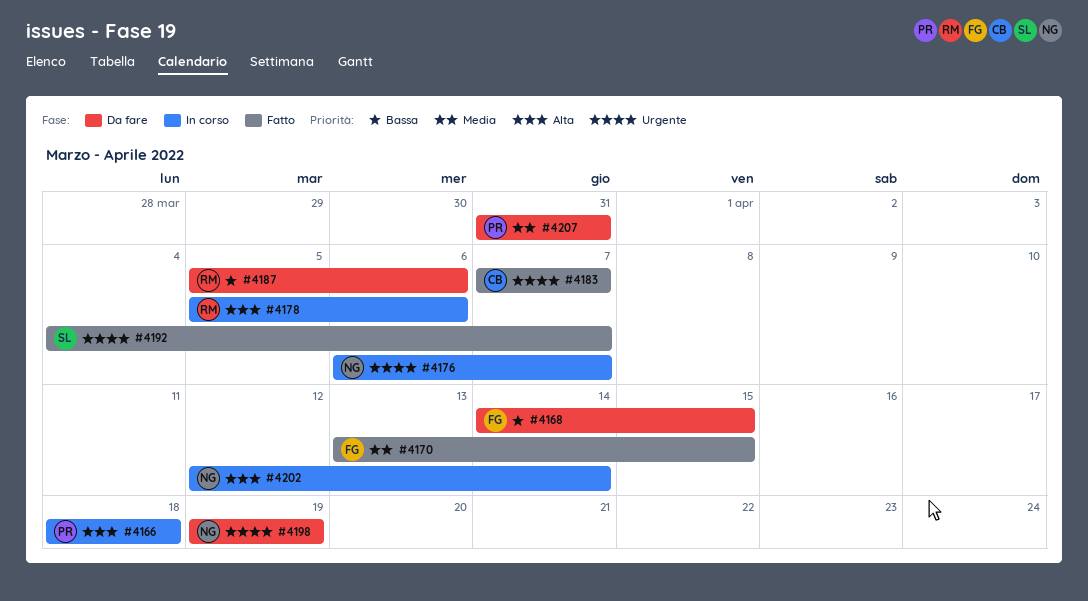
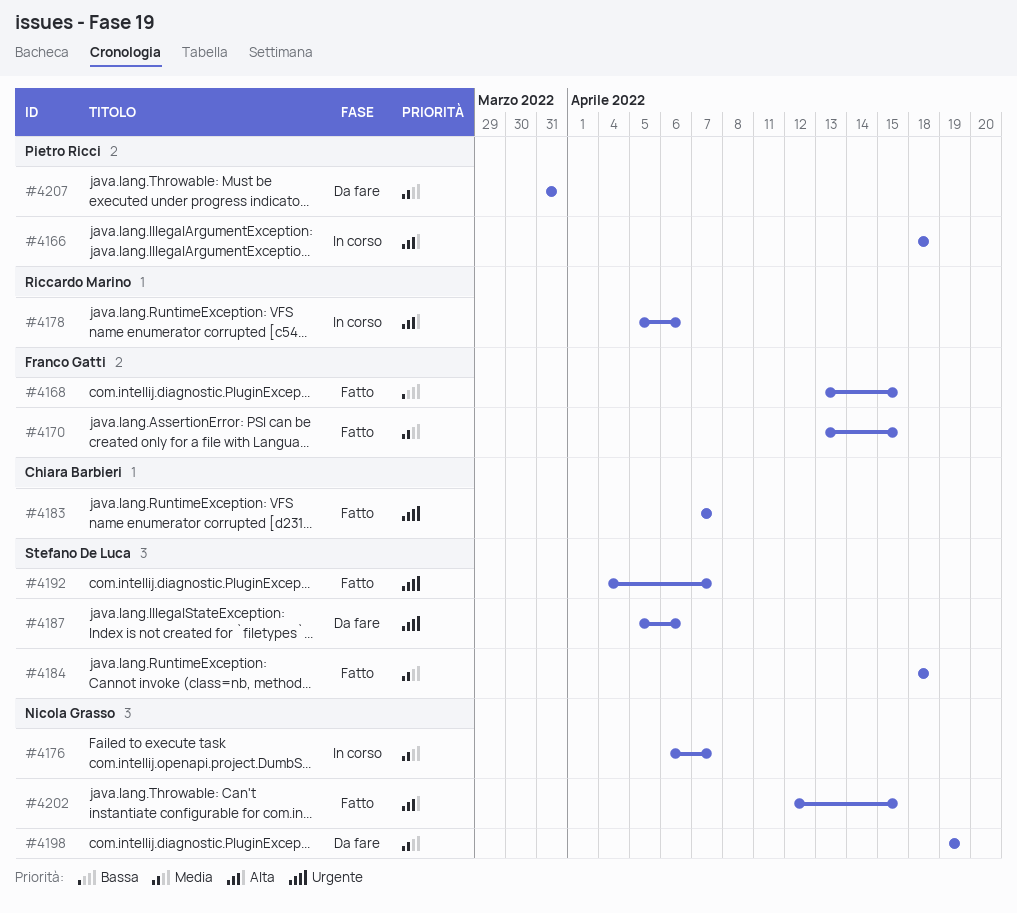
#4168, status: Da fare -> Fatto
#4168, start: Apr 14 -> Apr 13
#4176, priority: Urgente -> Media
#4184: none -> present
#4187, owner: Riccardo Marino -> Stefano De Luca
#4187, priority: Bassa -> Urgente
#4198, priority: Urgente -> Media
#4202, status: In corso -> Fatto
#4202, due: Apr 14 -> Apr 15

